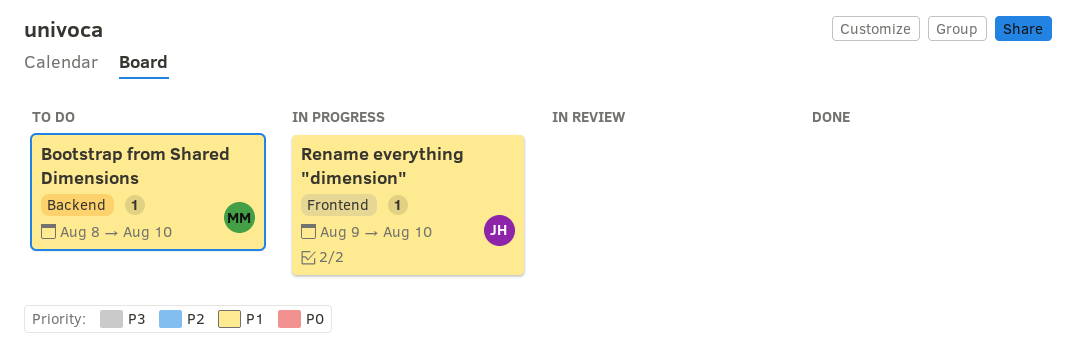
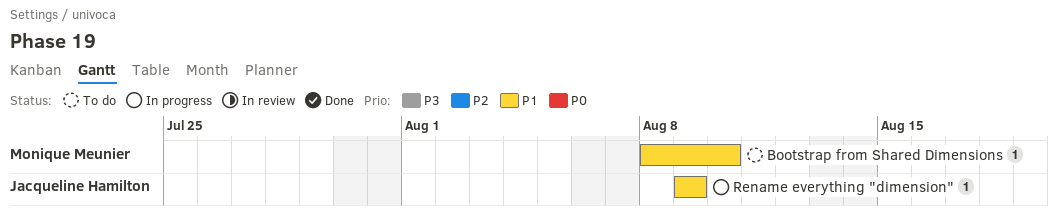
Rename everything "dimension", due: Aug 10 -> Aug 9

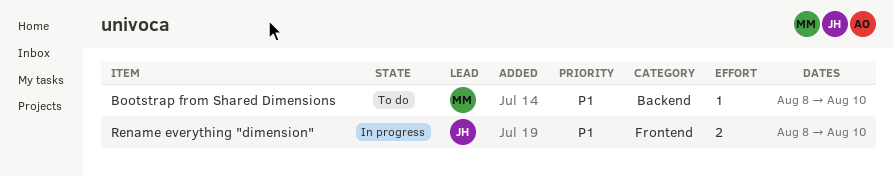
Rename everything "dimension", estimate: 1 -> 2
Rename everything "dimension", start: Aug 9 -> Aug 8
Rename everything "dimension", due: Aug 9 -> Aug 10

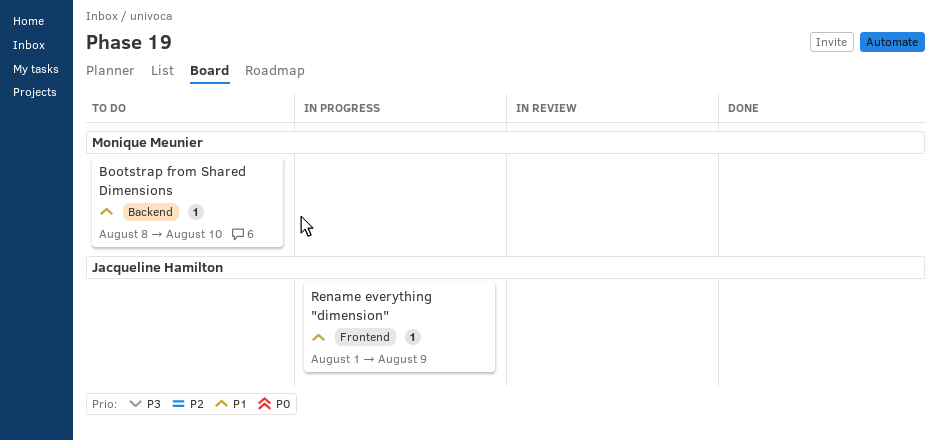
Rename everything "dimension", estimate: 2 -> 1
Rename everything "dimension", start: Aug 8 -> Aug 1
Rename everything "dimension", due: Aug 10 -> Aug 9

